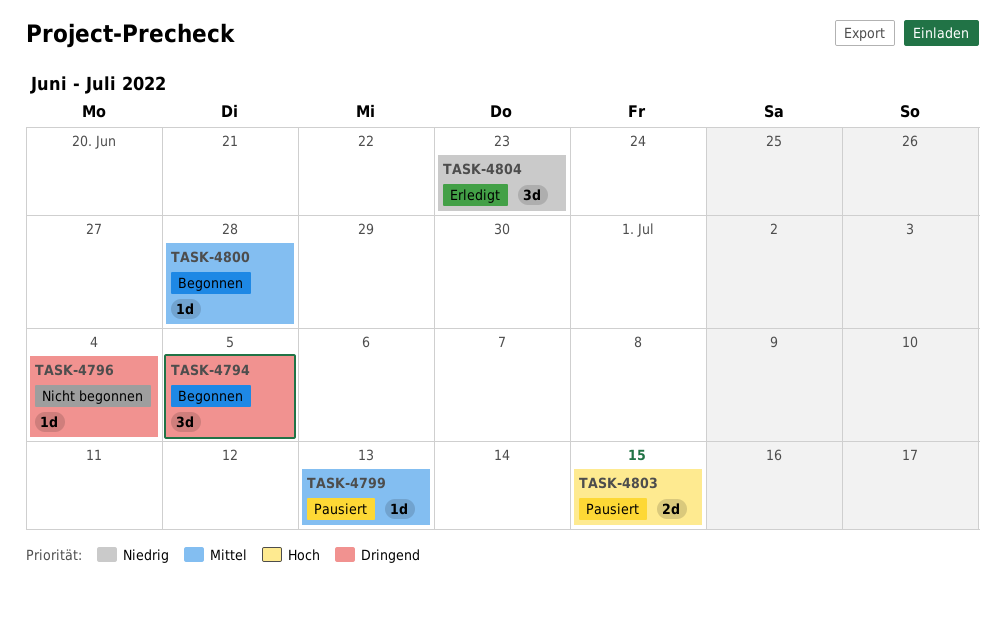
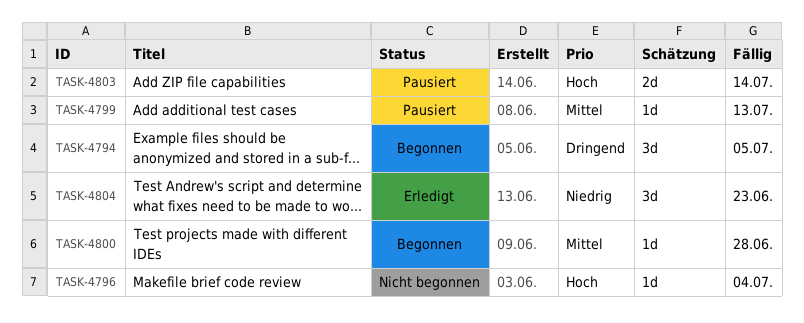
TASK-4796, priority: Dringend -> Hoch
TASK-4803, due: Jul 15 -> Jul 14

